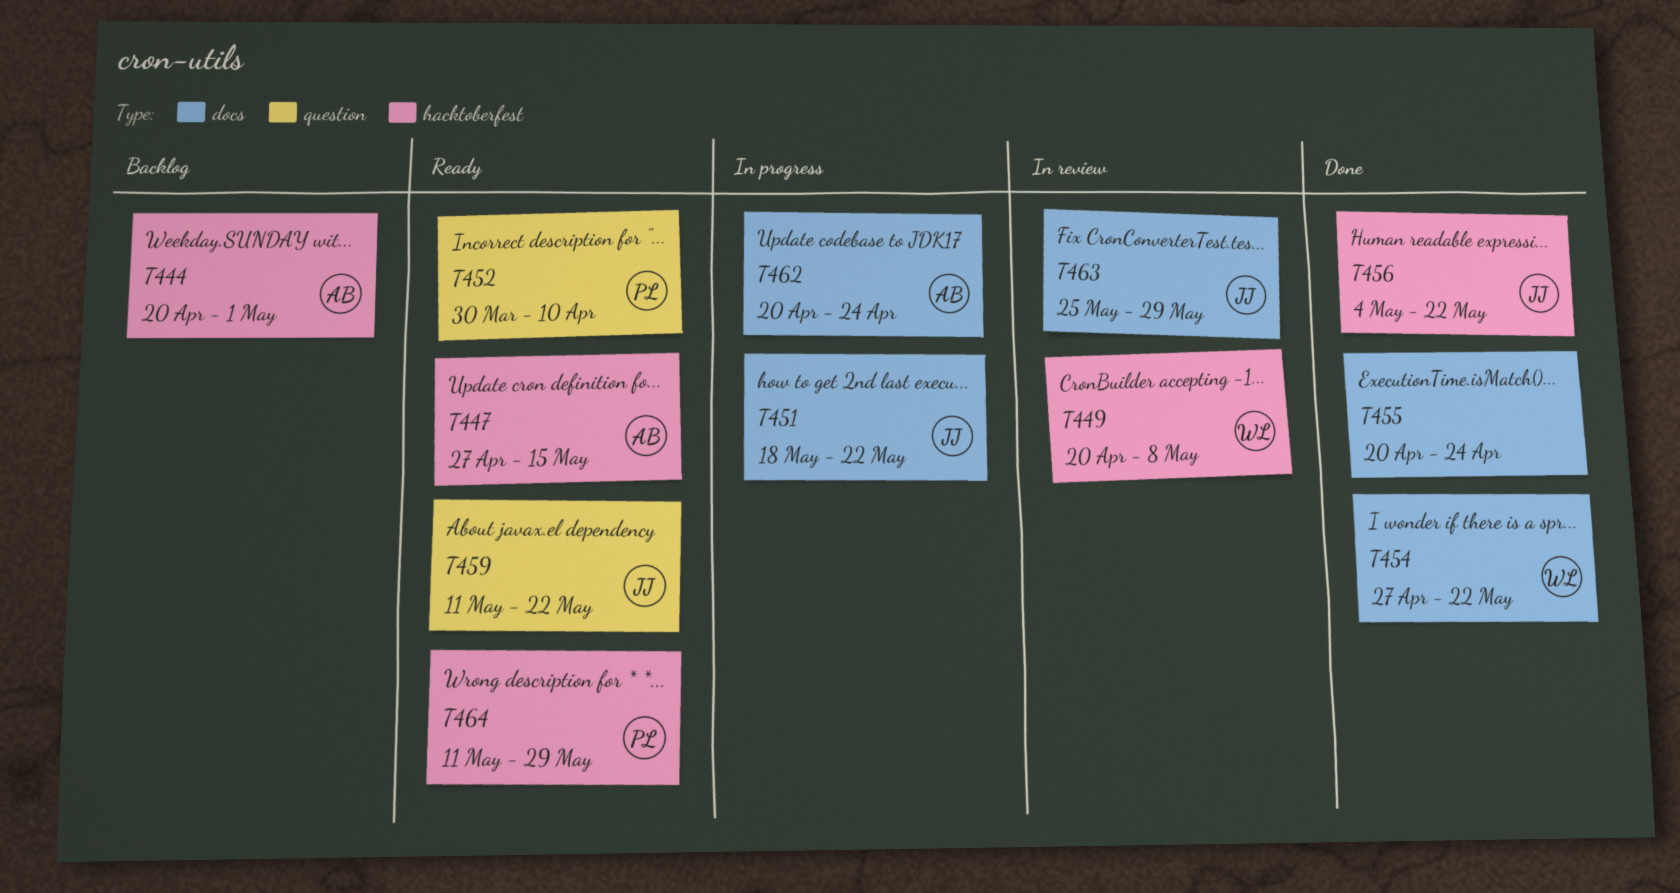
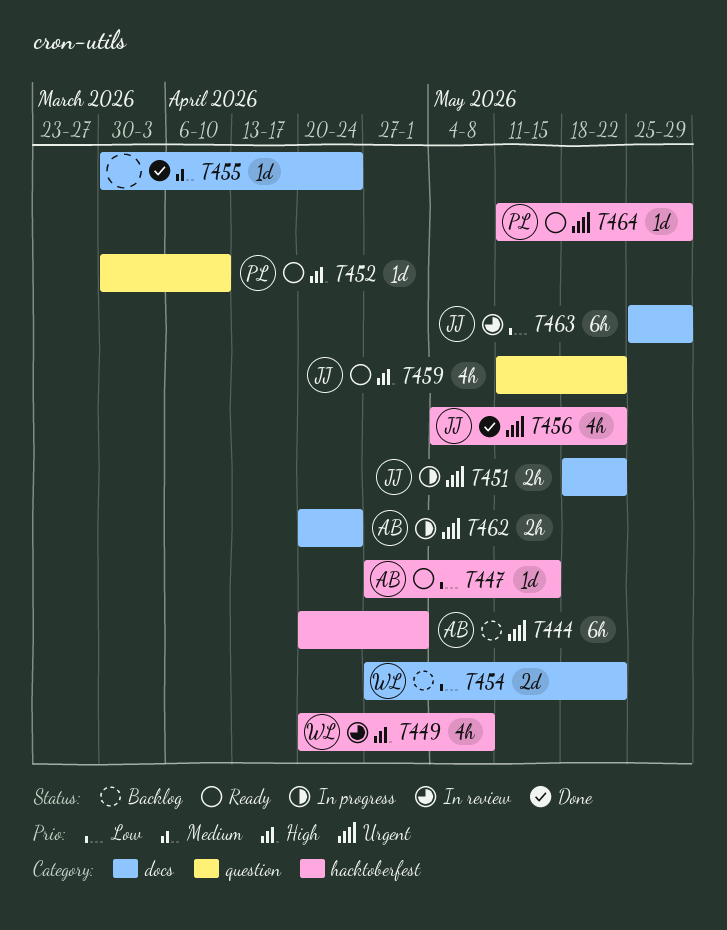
T454, status: Done -> Backlog
T455, start: Apr 20 -> Mar 30

